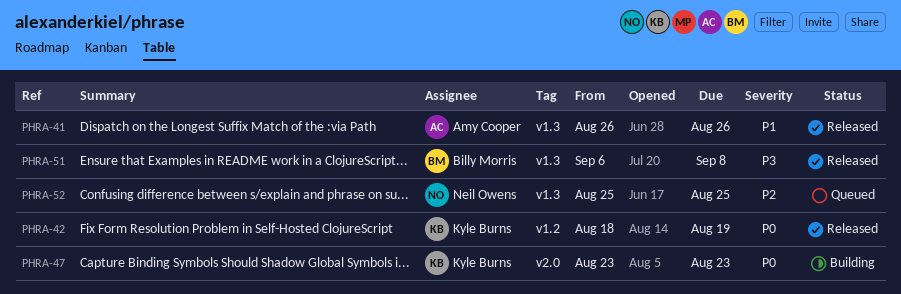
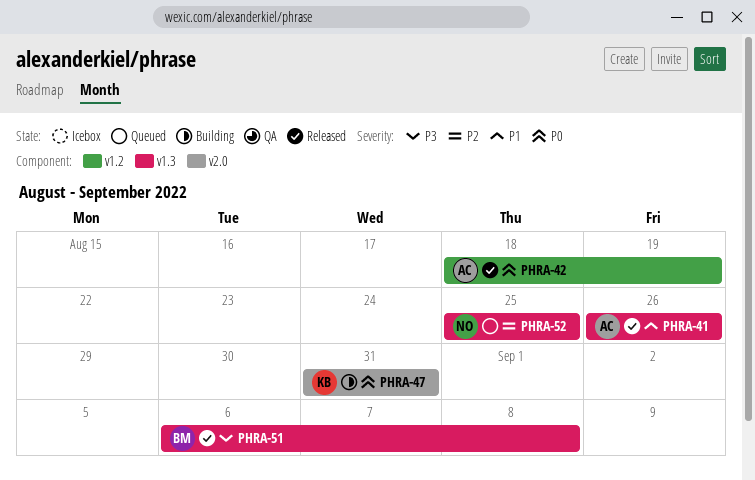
PHRA-42, owner: Kyle Burns -> Amy Cooper
PHRA-47, start: Aug 23 -> Aug 31
PHRA-47, due: Aug 23 -> Aug 31

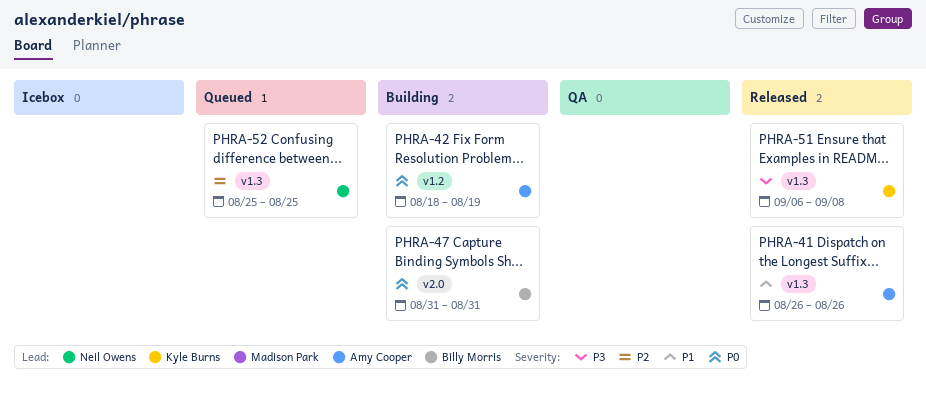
PHRA-42, status: Released -> Building
PHRA-47, owner: Kyle Burns -> Billy Morris
PHRA-51, owner: Billy Morris -> Kyle Burns

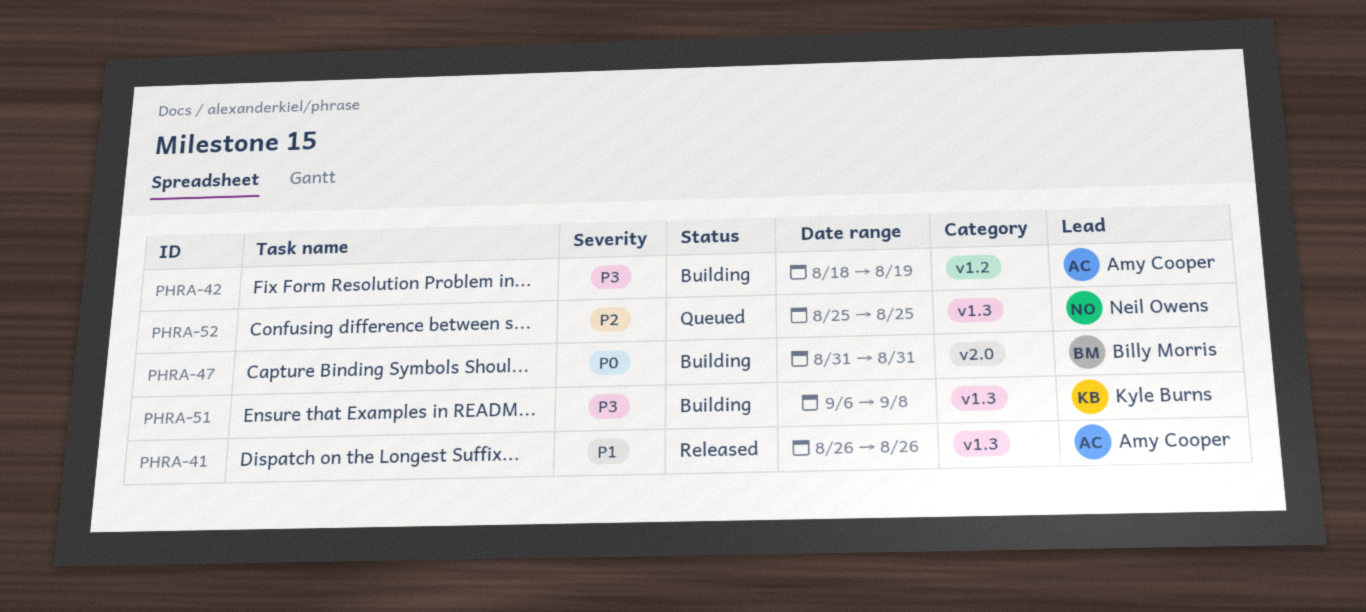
PHRA-42, priority: P0 -> P3
PHRA-51, status: Released -> Building

